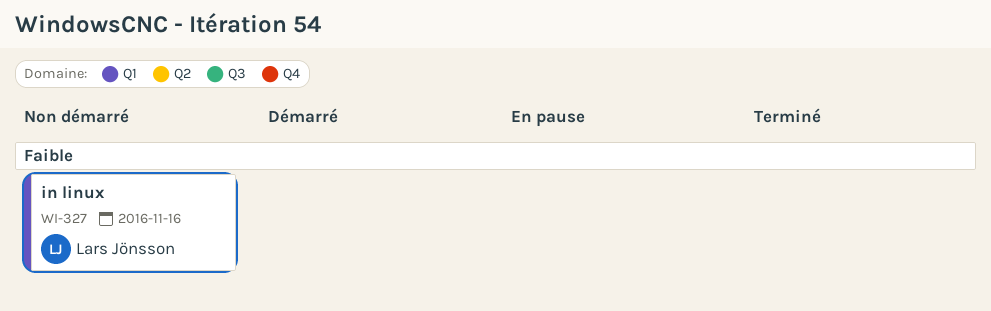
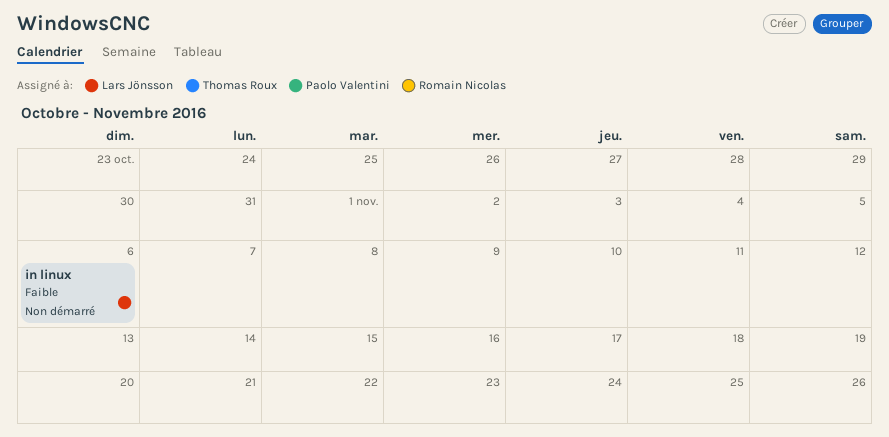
in linux, due: Nov 16 -> Nov 6

